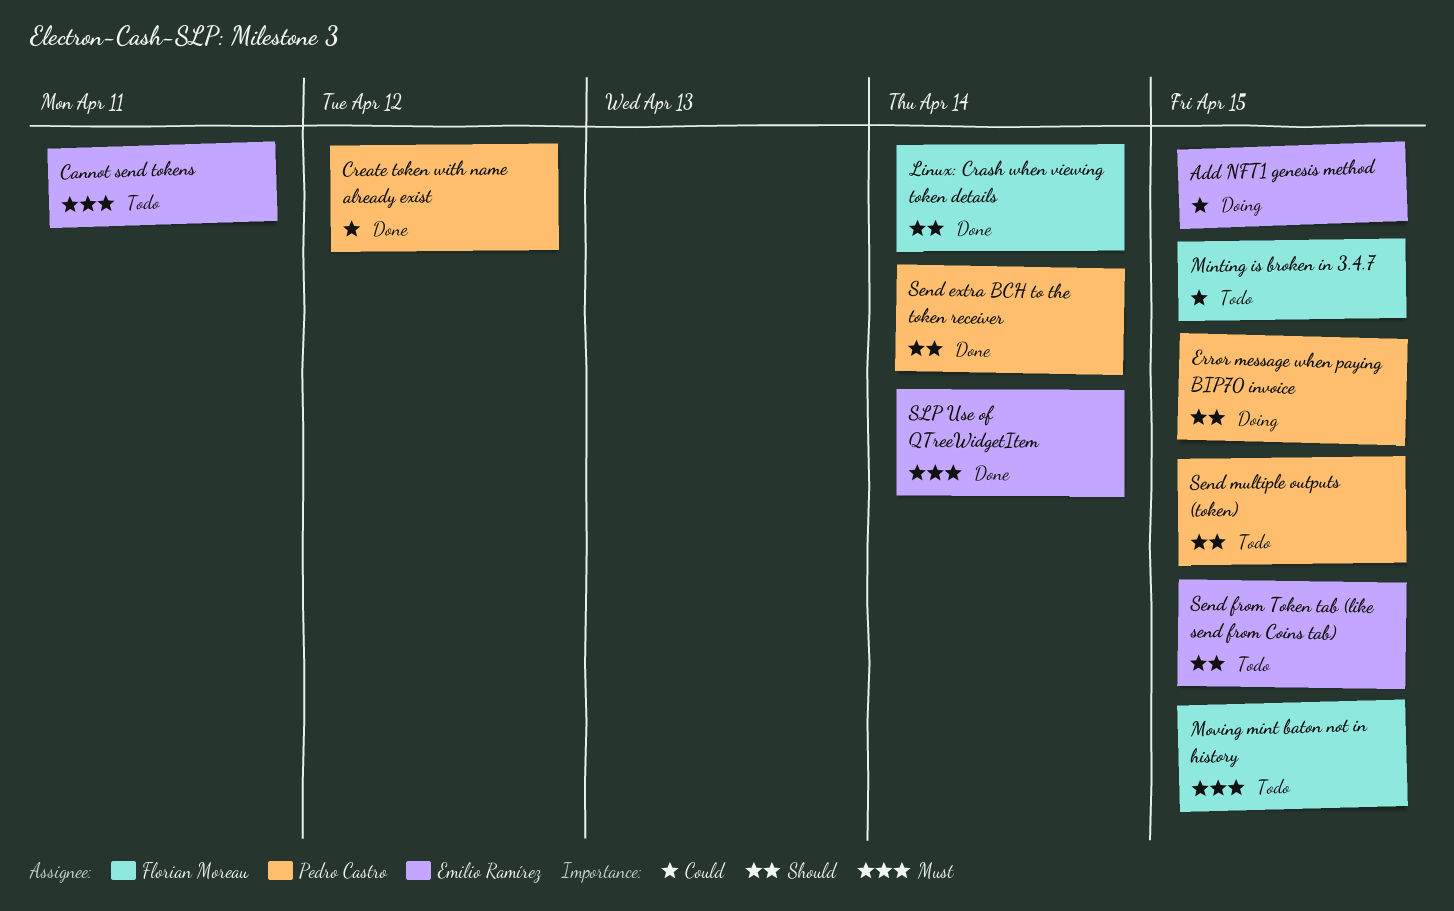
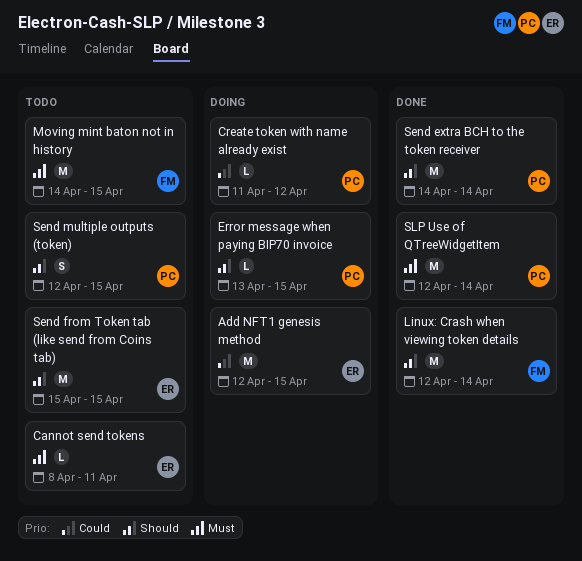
Create token with name already exist, status: Done -> Doing
Minting is broken in 3.4.7: present -> none
SLP Use of QTreeWidgetItem, owner: Emilio Ramírez -> Pedro Castro

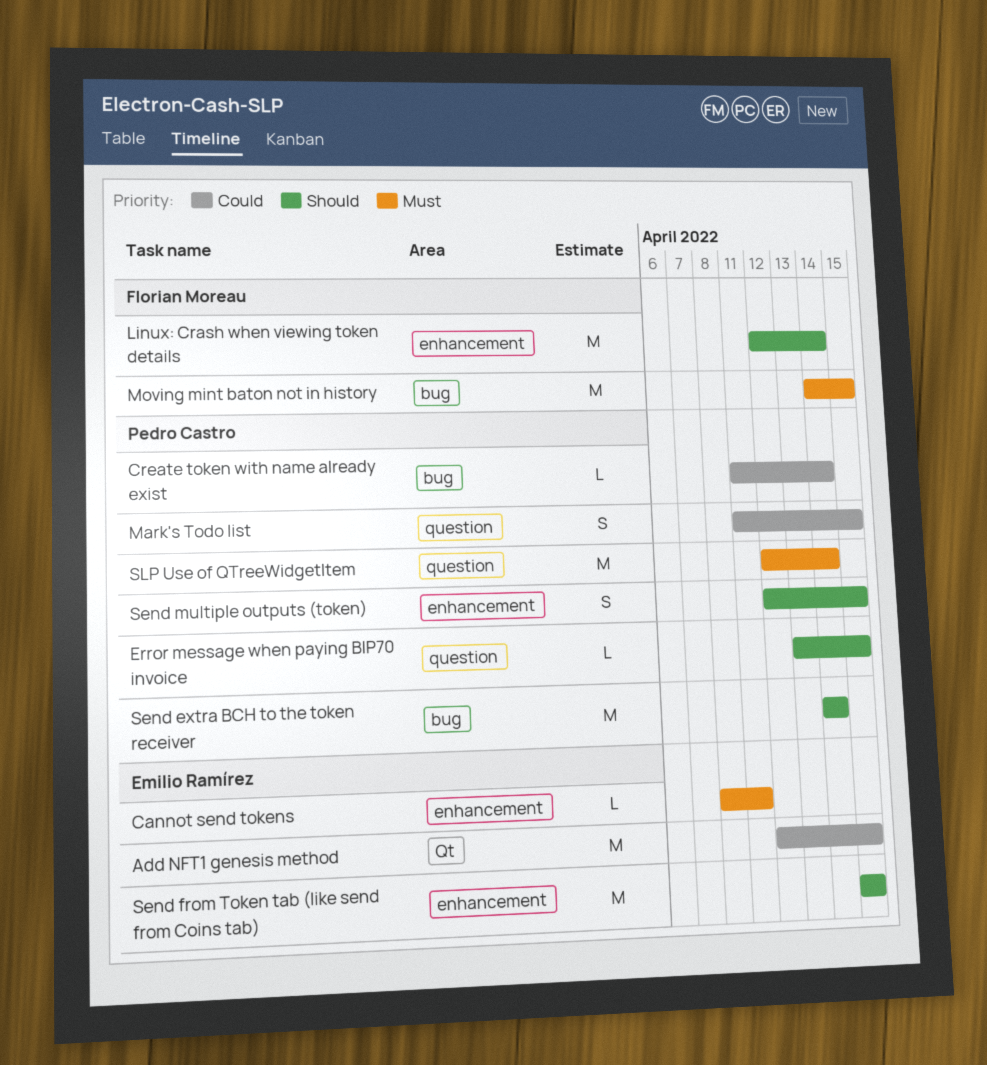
Create token with name already exist, due: Apr 12 -> Apr 14
Mark's Todo list: none -> present

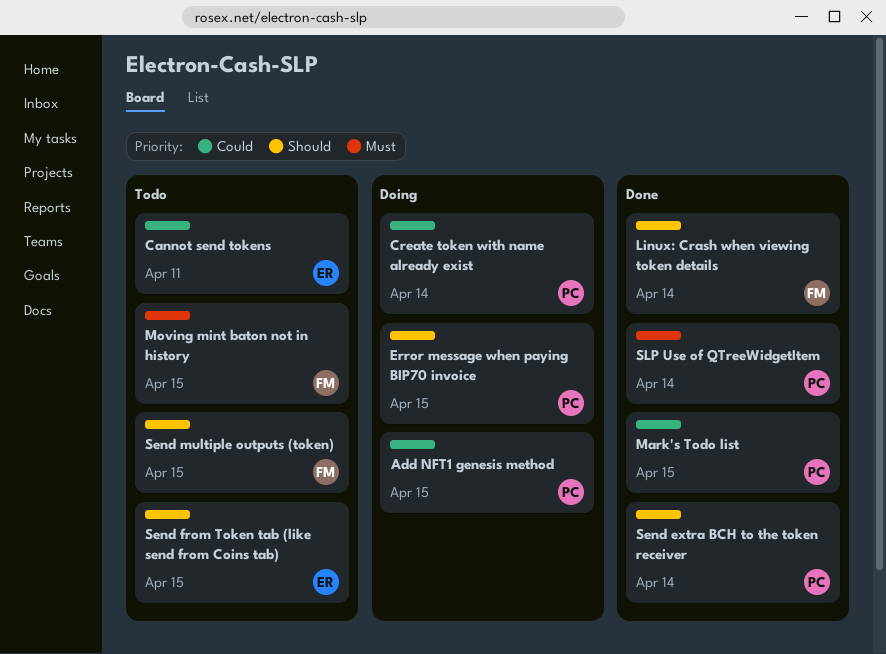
Add NFT1 genesis method, owner: Emilio Ramírez -> Pedro Castro
Cannot send tokens, priority: Must -> Could
Send multiple outputs (token), owner: Pedro Castro -> Florian Moreau

